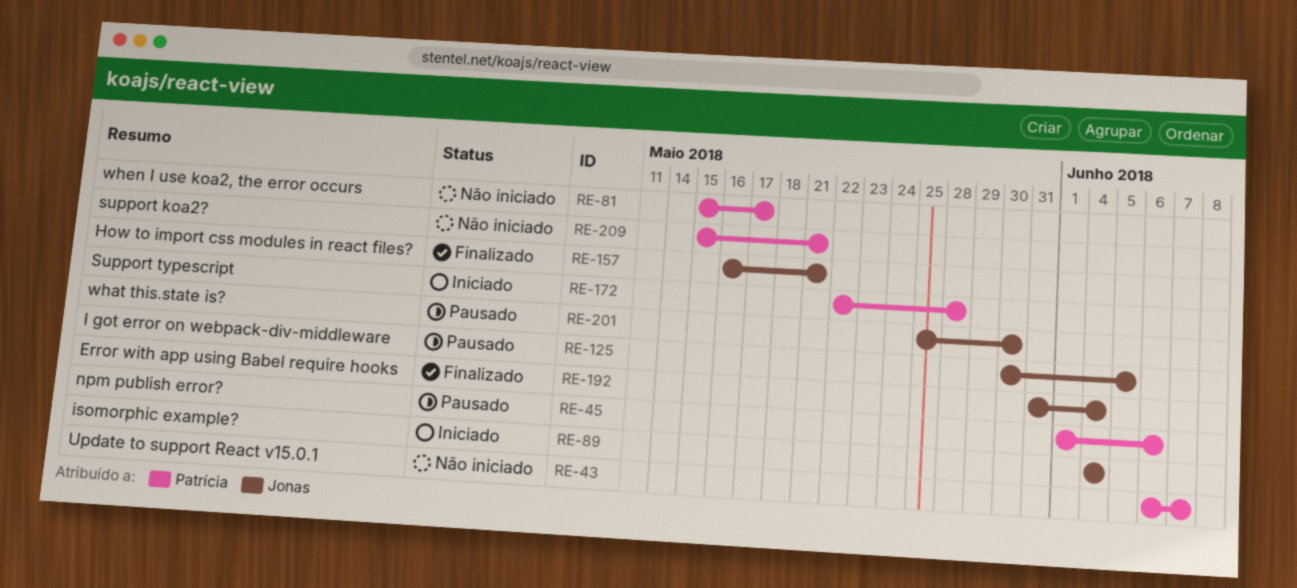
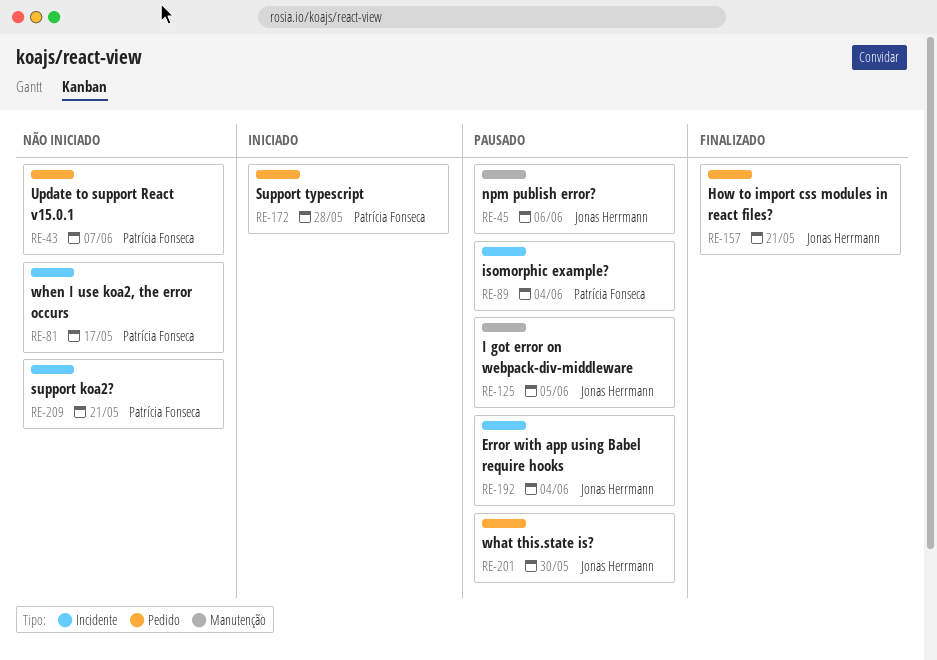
RE-45, owner: Patrícia Fonseca -> Jonas Herrmann
RE-89, status: Iniciado -> Pausado
RE-89, owner: Jonas Herrmann -> Patrícia Fonseca
RE-192, status: Finalizado -> Pausado

